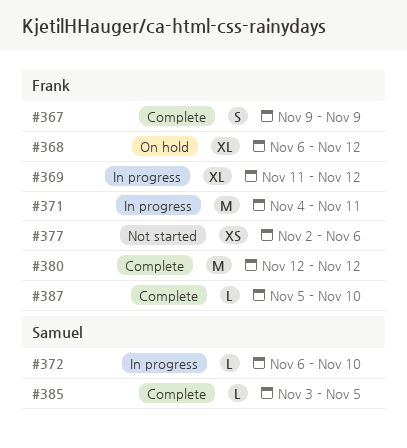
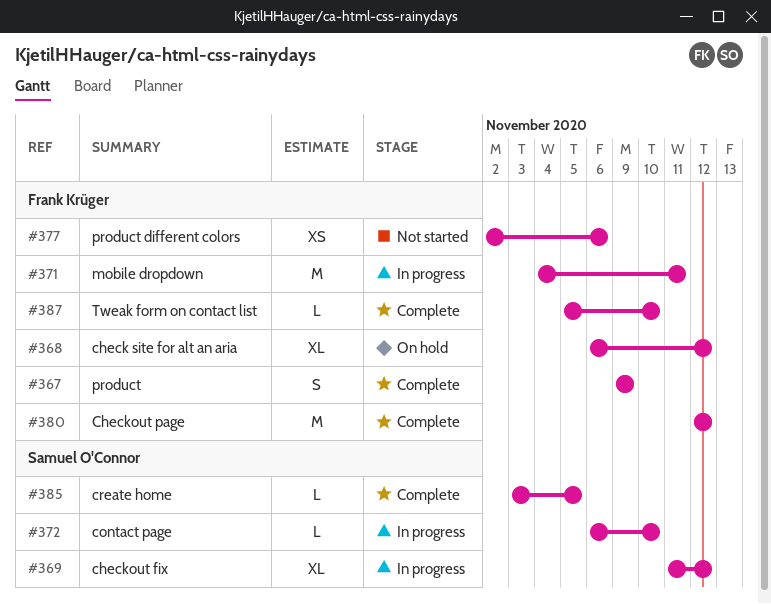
#369, owner: Frank Krüger -> Samuel O'Connor

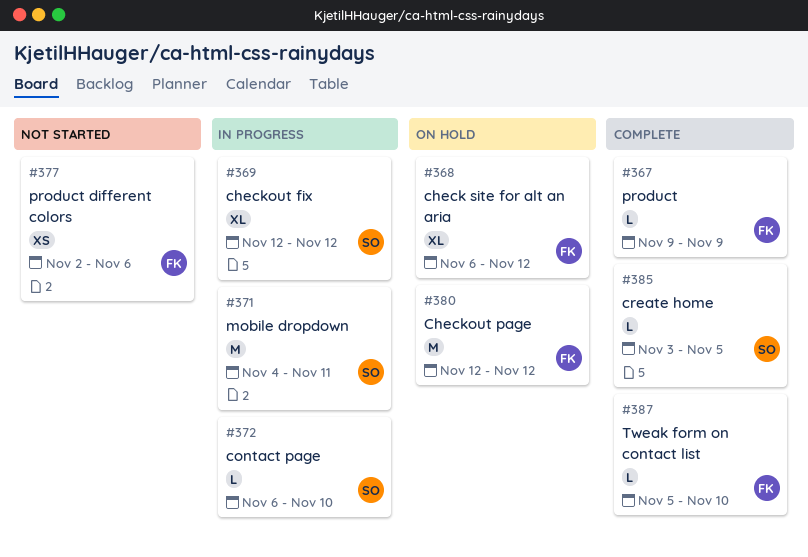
#367, estimate: S -> L
#369, start: Nov 11 -> Nov 12
#371, owner: Frank Krüger -> Samuel O'Connor
#380, status: Complete -> On hold

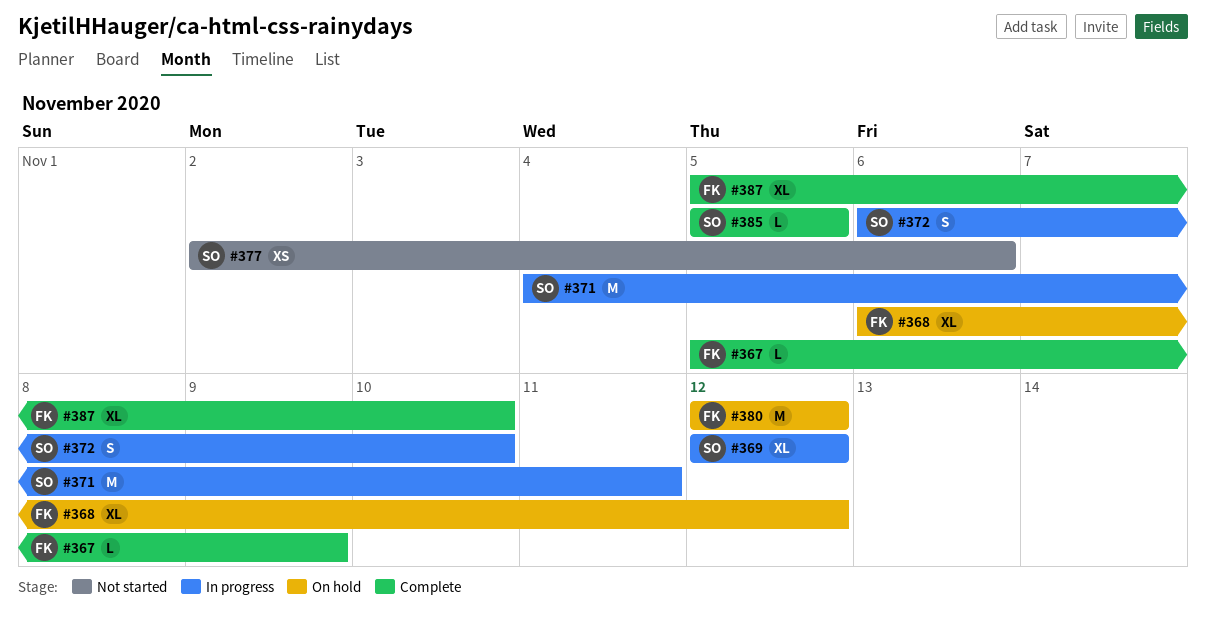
#367, start: Nov 9 -> Nov 5
#372, estimate: L -> S
#377, owner: FK -> SO
#385, start: Nov 3 -> Nov 5
#387, estimate: L -> XL

